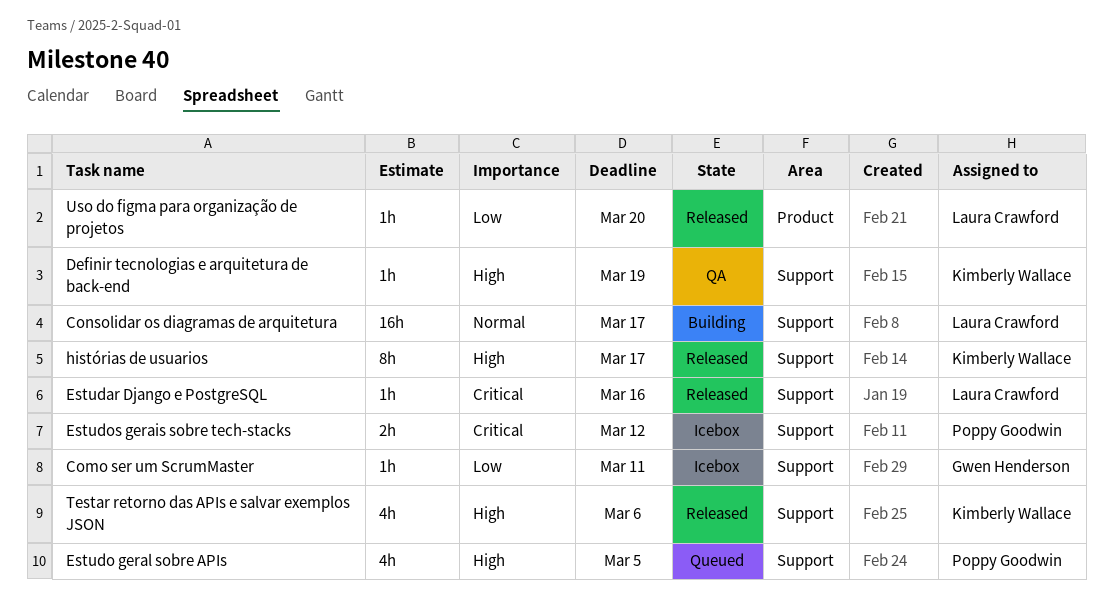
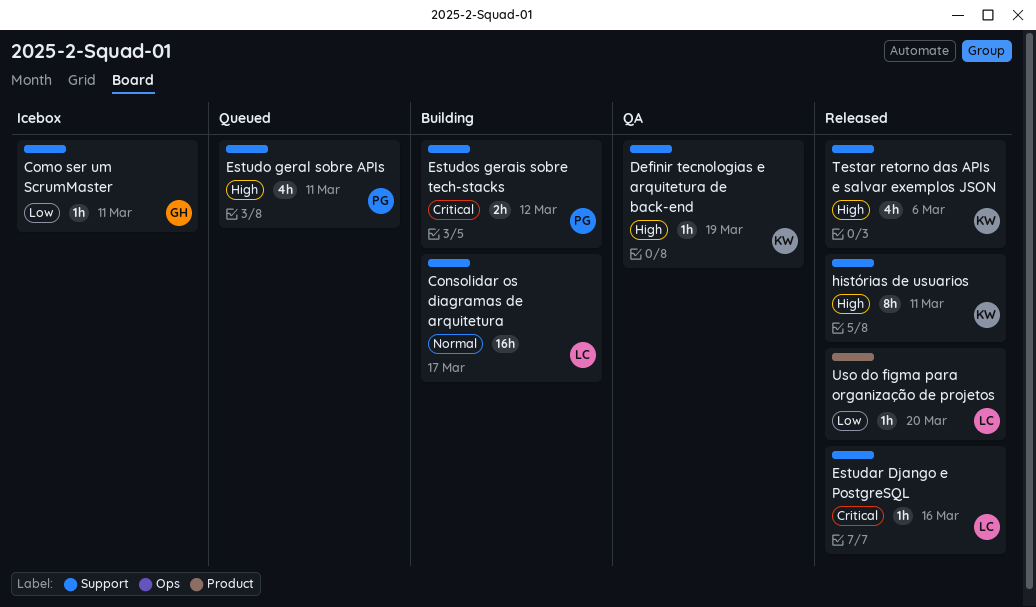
Estudo geral sobre APIs, due: Mar 5 -> Mar 11
Estudos gerais sobre tech-stacks, status: Icebox -> Building
histórias de usuarios, due: Mar 17 -> Mar 11

